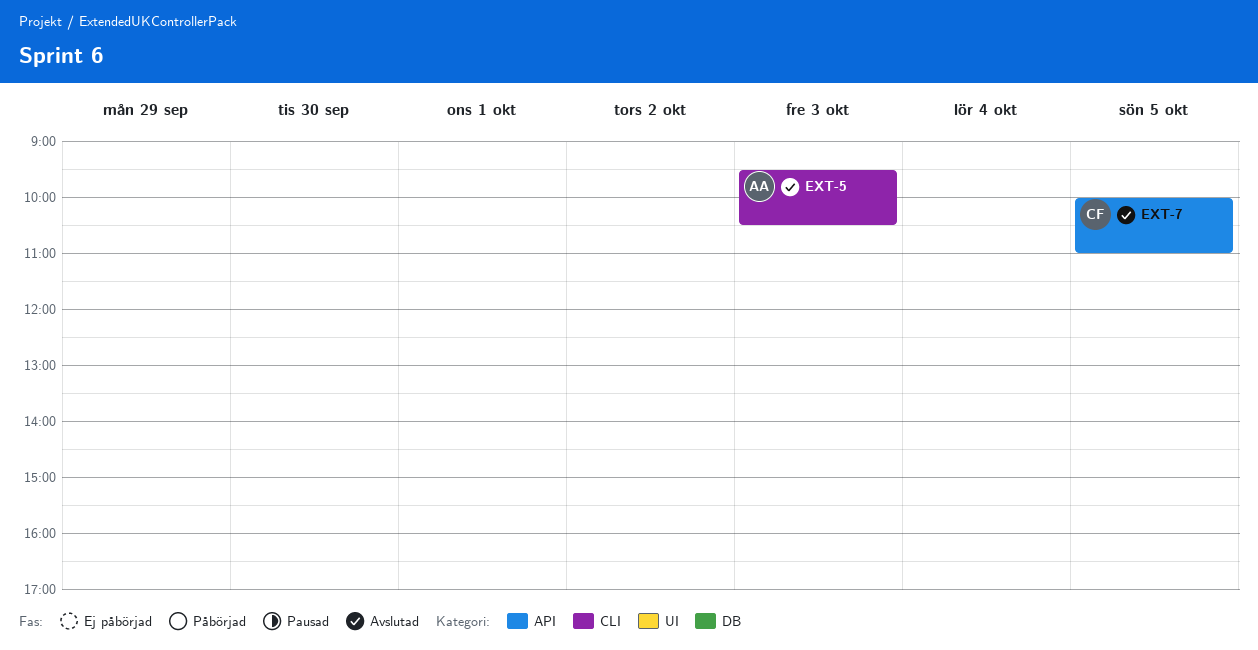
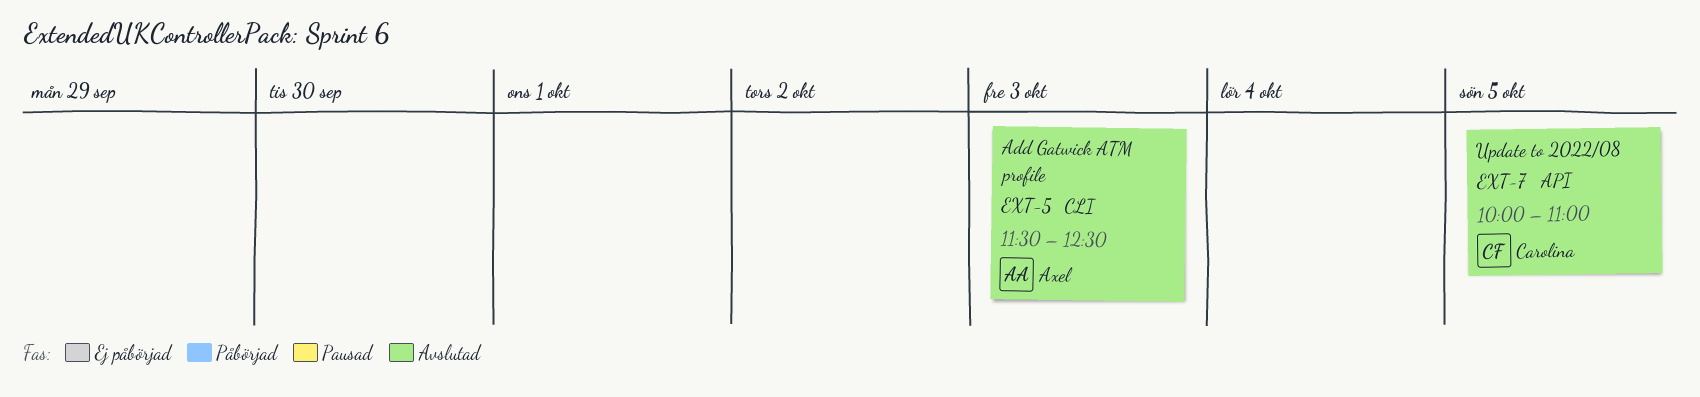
EXT-5, begins: 09:30 -> 11:30
EXT-5, ends: 10:30 -> 12:30

